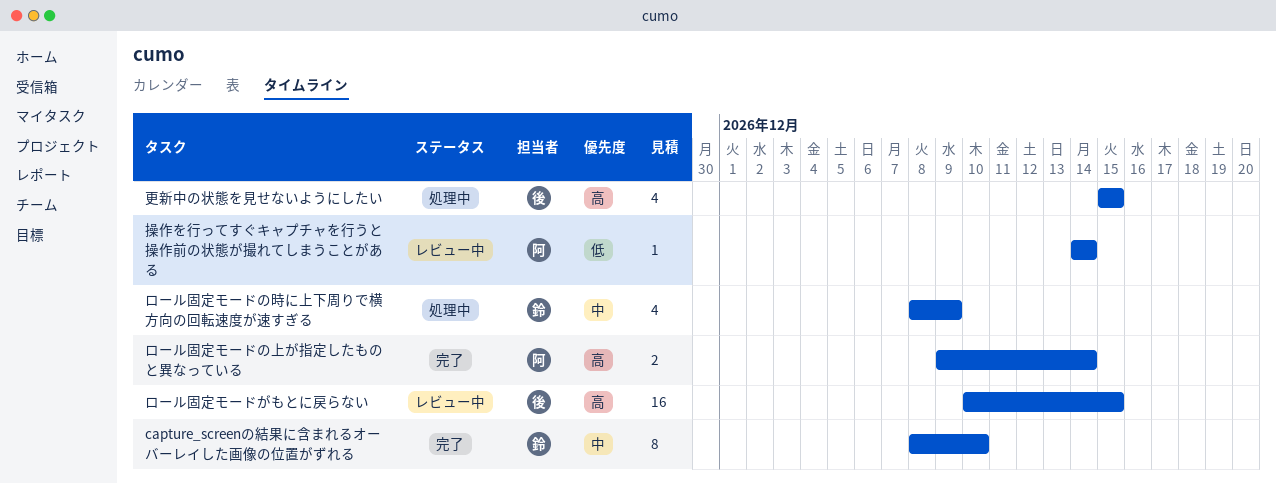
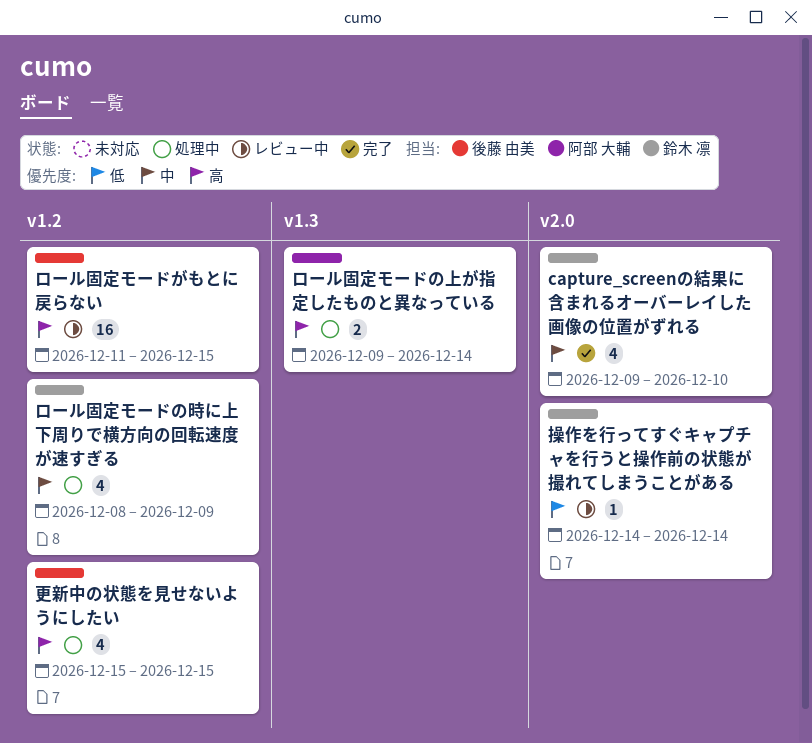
capture_screenの結果に含まれるオーバーレイした画像の位置がずれる, estimate: 8 -> 4
capture_screenの結果に含まれるオーバーレイした画像の位置がずれる, start: Dec 8 -> Dec 9
ロール固定モードがもとに戻らない, start: Dec 10 -> Dec 11
ロール固定モードの上が指定したものと異なっている, status: 完了 -> 処理中
操作を行ってすぐキャプチャを行うと操作前の状態が撮れてしまうことがある, owner: 阿部 大輔 -> 鈴木 凛

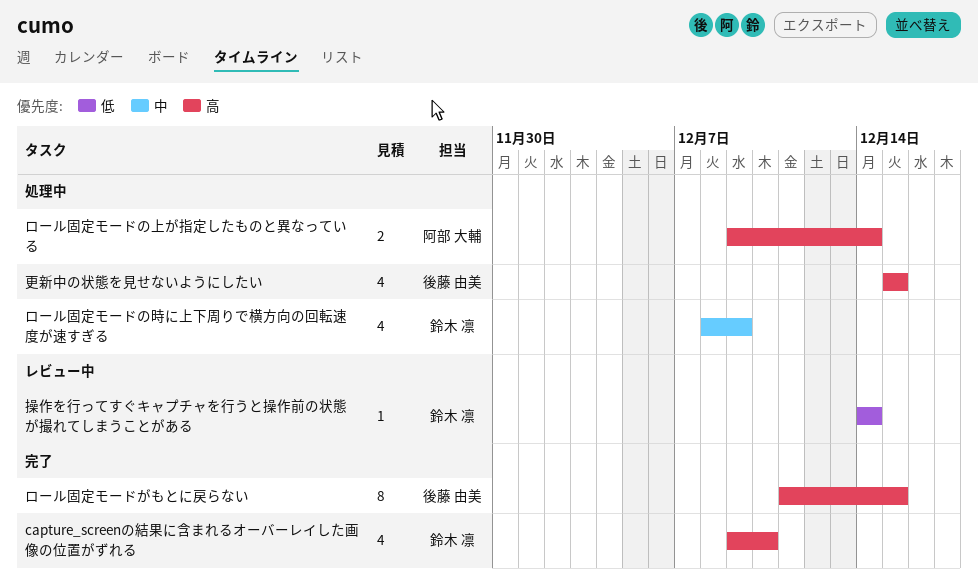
capture_screenの結果に含まれるオーバーレイした画像の位置がずれる, priority: 中 -> 高
ロール固定モードがもとに戻らない, status: レビュー中 -> 完了
ロール固定モードがもとに戻らない, estimate: 16 -> 8

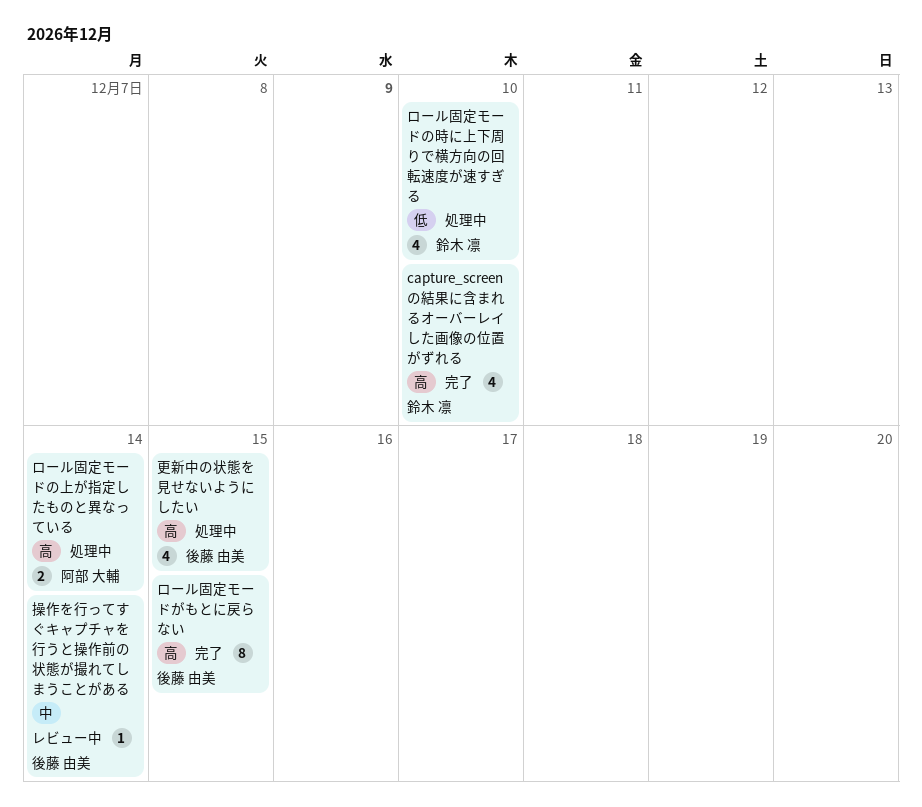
ロール固定モードの時に上下周りで横方向の回転速度が速すぎる, priority: 中 -> 低
ロール固定モードの時に上下周りで横方向の回転速度が速すぎる, due: Dec 9 -> Dec 10
操作を行ってすぐキャプチャを行うと操作前の状態が撮れてしまうことがある, owner: 鈴木 凛 -> 後藤 由美
操作を行ってすぐキャプチャを行うと操作前の状態が撮れてしまうことがある, priority: 低 -> 中

